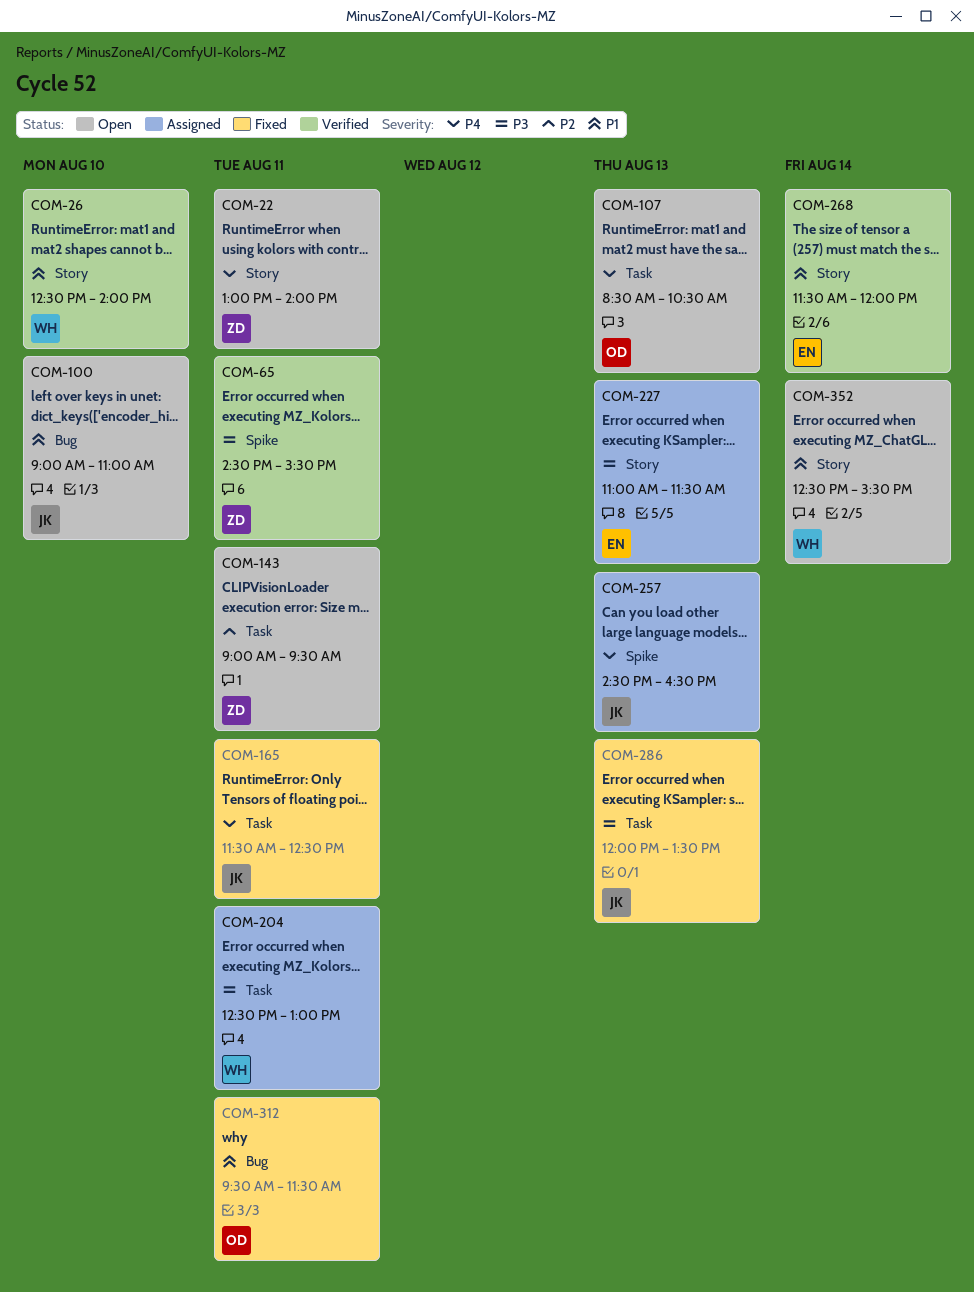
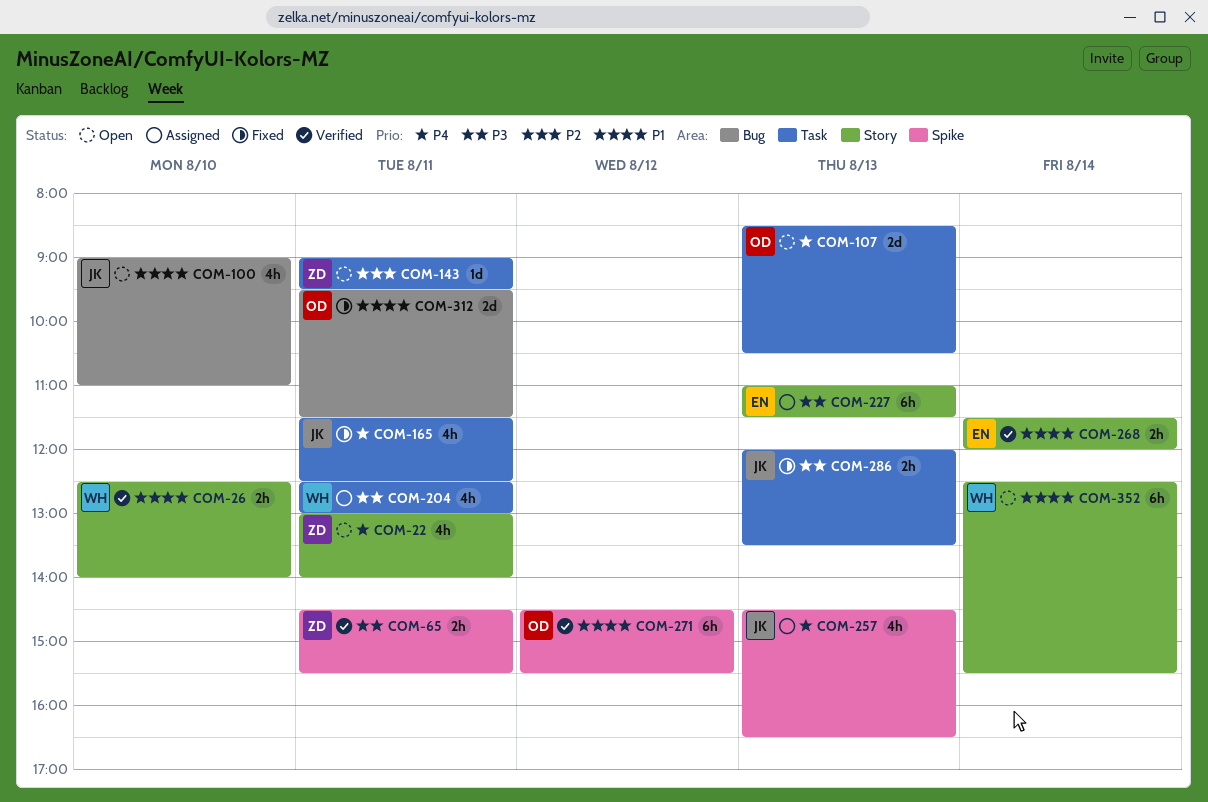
COM-271: none -> present

